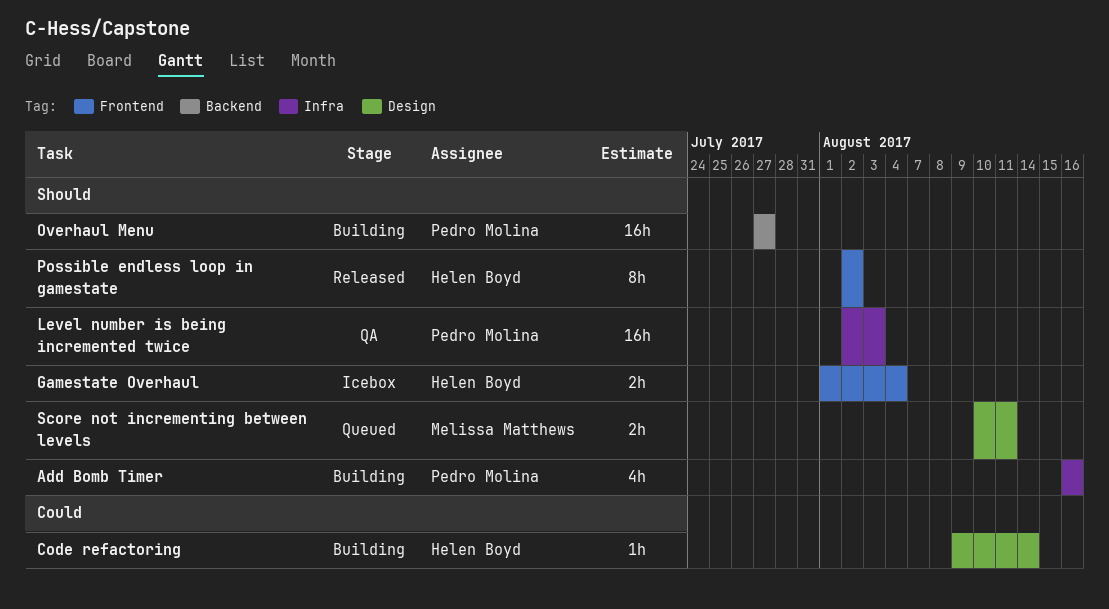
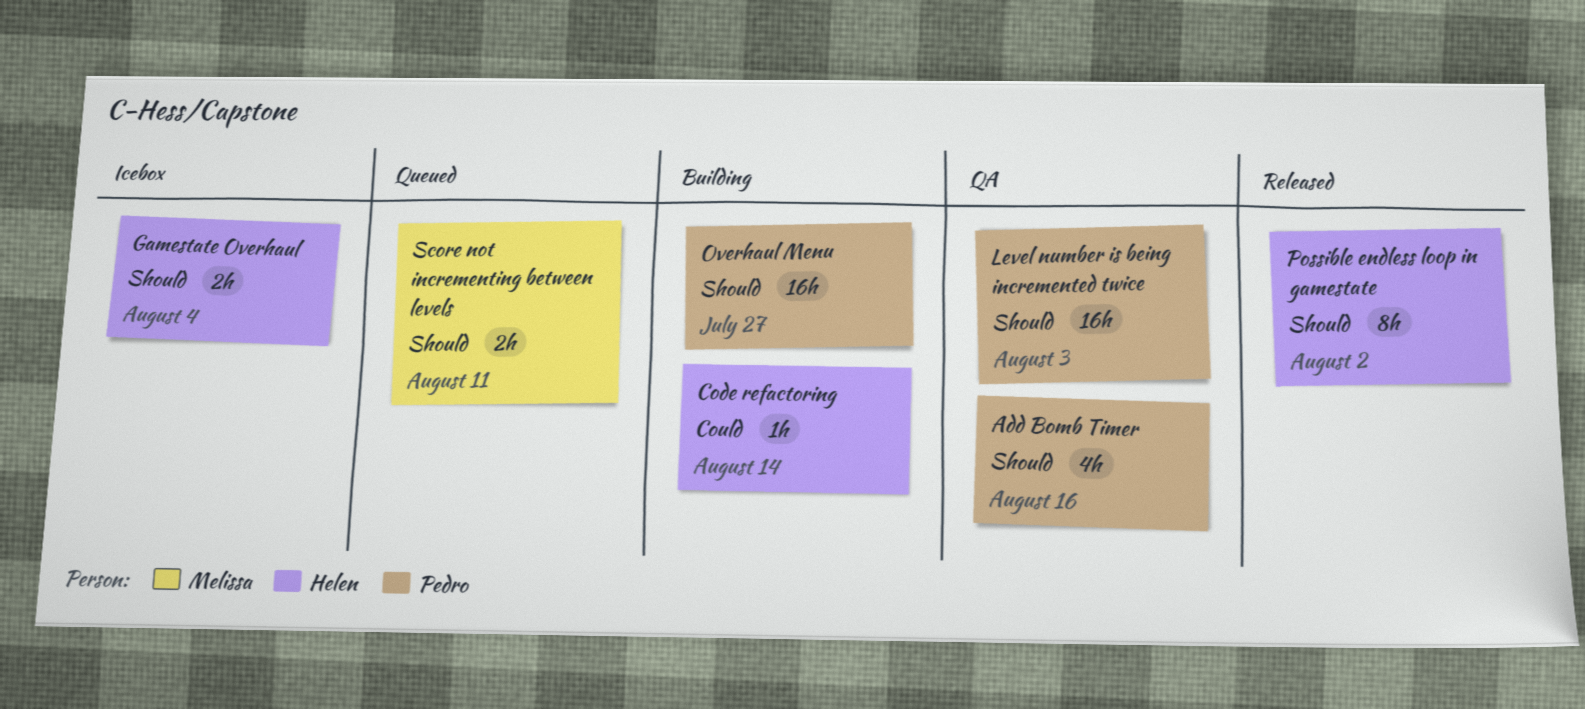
Add Bomb Timer, status: Building -> QA

